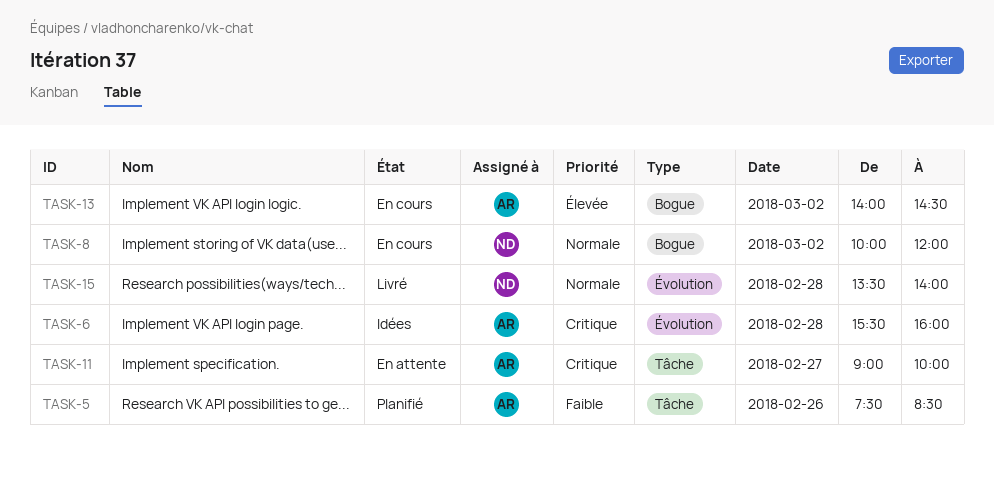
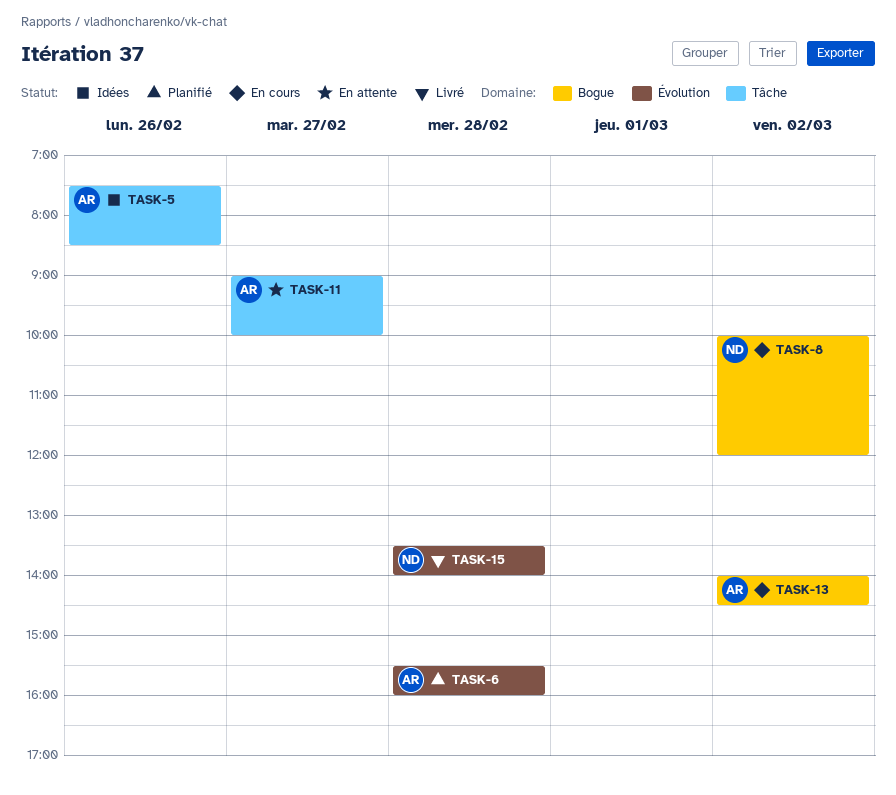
TASK-5, status: Planifié -> Idées
TASK-6, status: Idées -> Planifié

